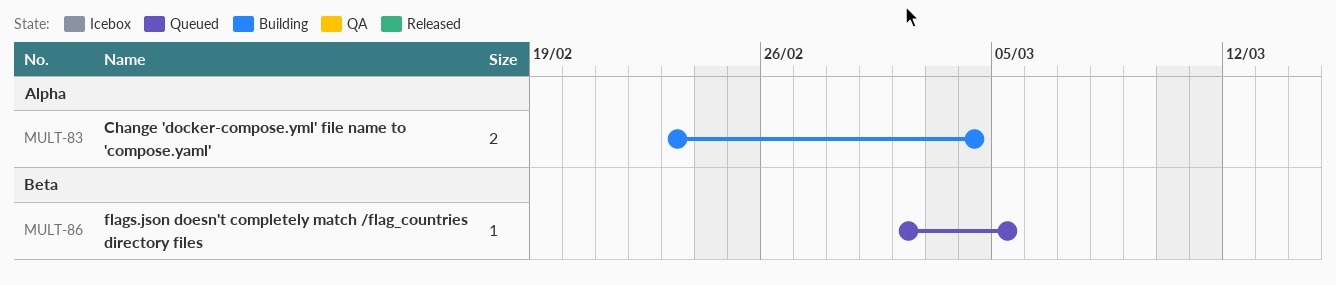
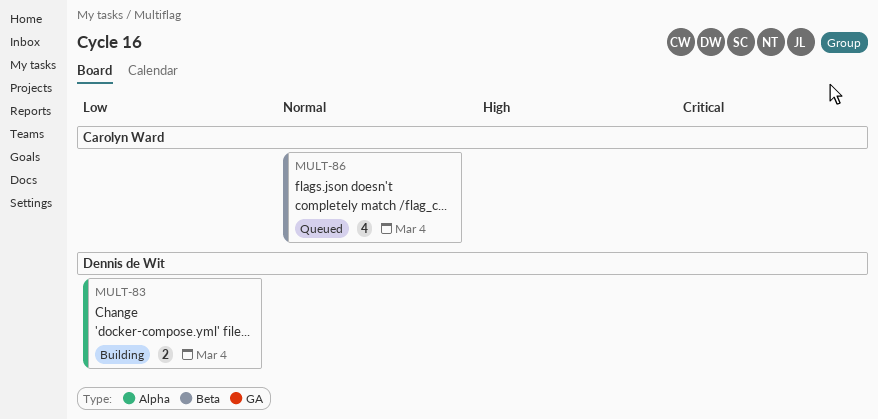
MULT-86, estimate: 1 -> 4
MULT-86, due: Mar 5 -> Mar 4

